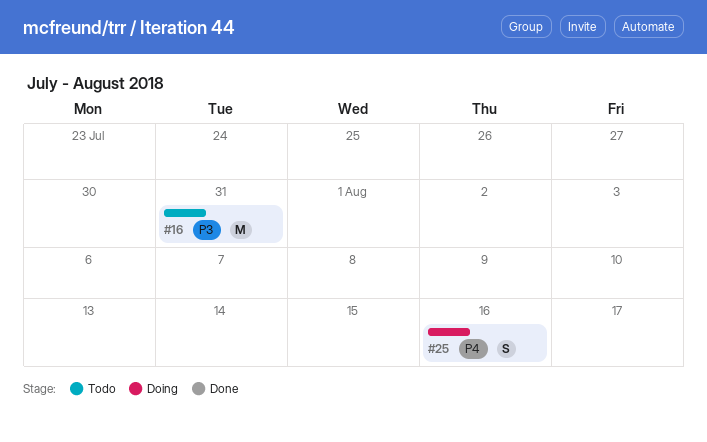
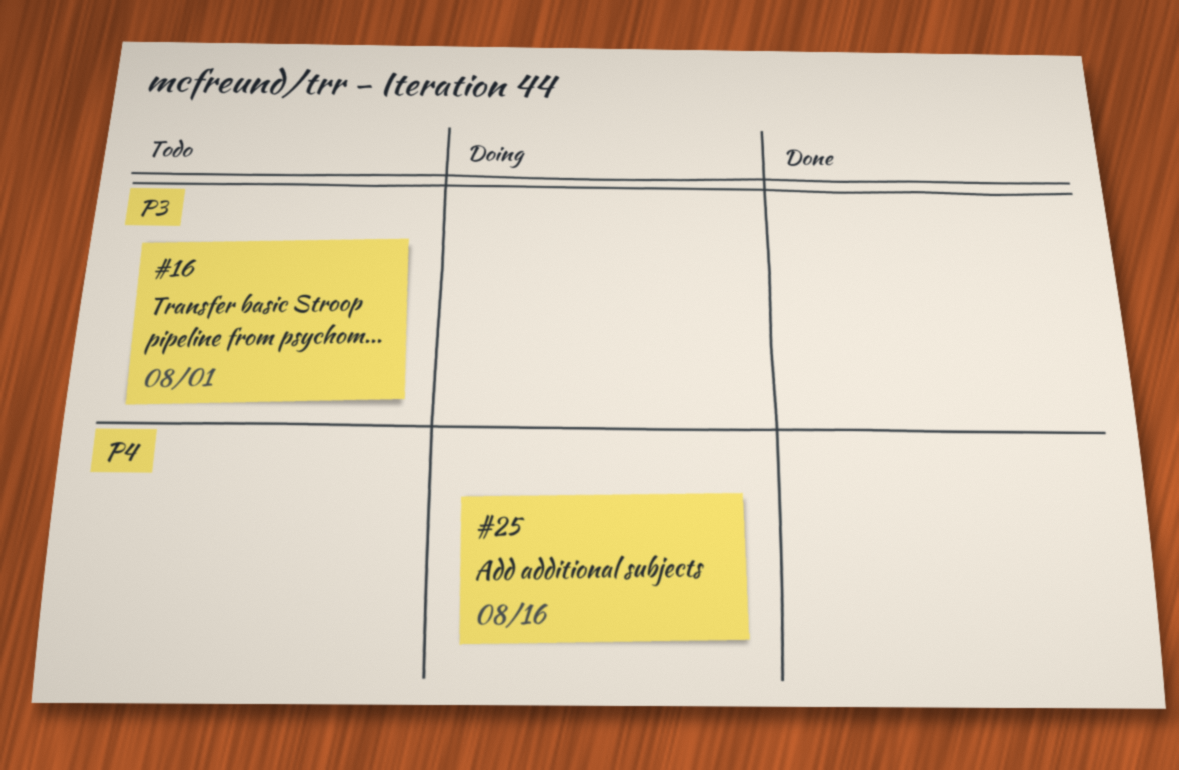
#16, due: Jul 31 -> Aug 1

